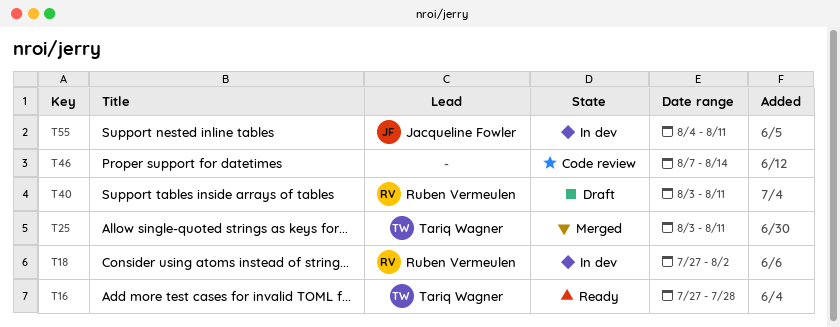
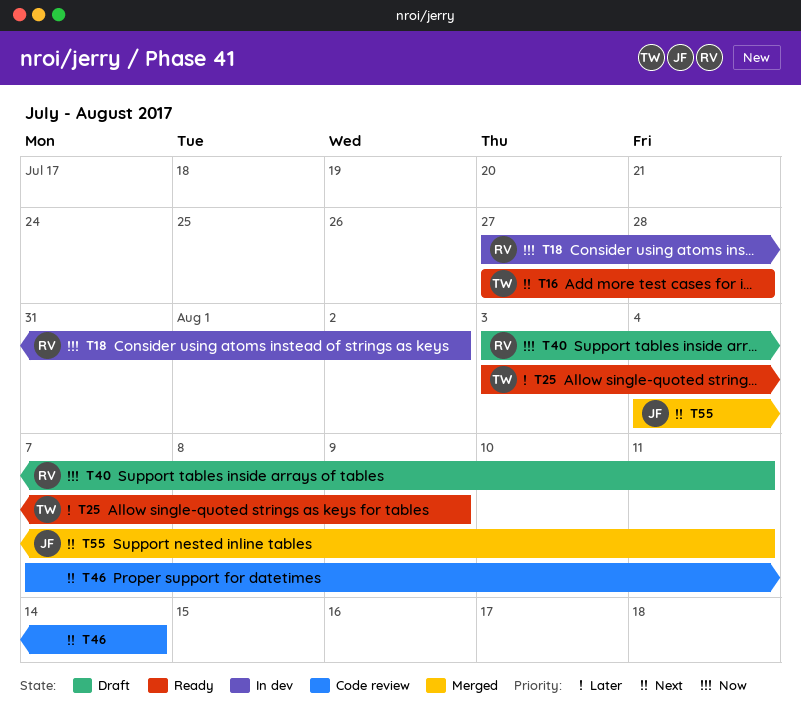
T25, status: Merged -> Ready
T25, due: Aug 11 -> Aug 9
T55, status: In dev -> Merged

